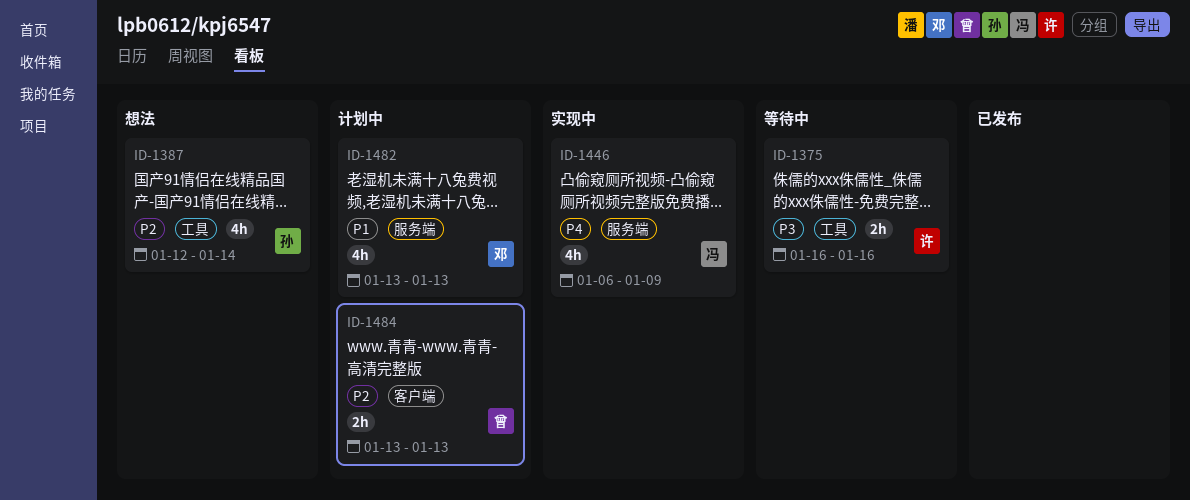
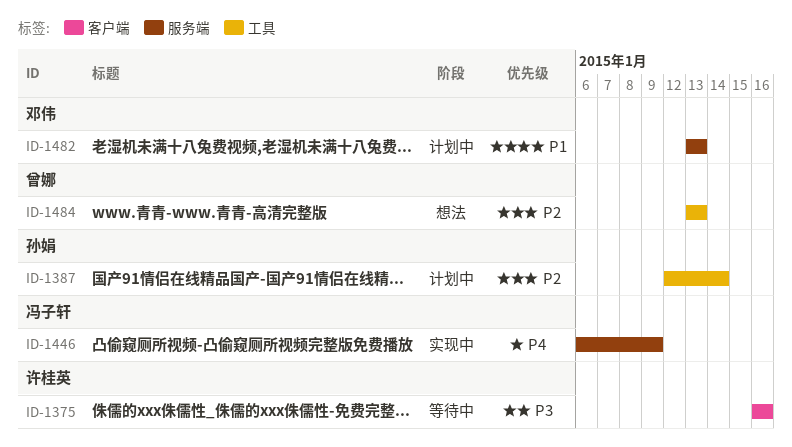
ID-1375, label: 工具 -> 客户端
ID-1387, status: 想法 -> 计划中
ID-1484, status: 计划中 -> 想法
ID-1484, label: 客户端 -> 工具

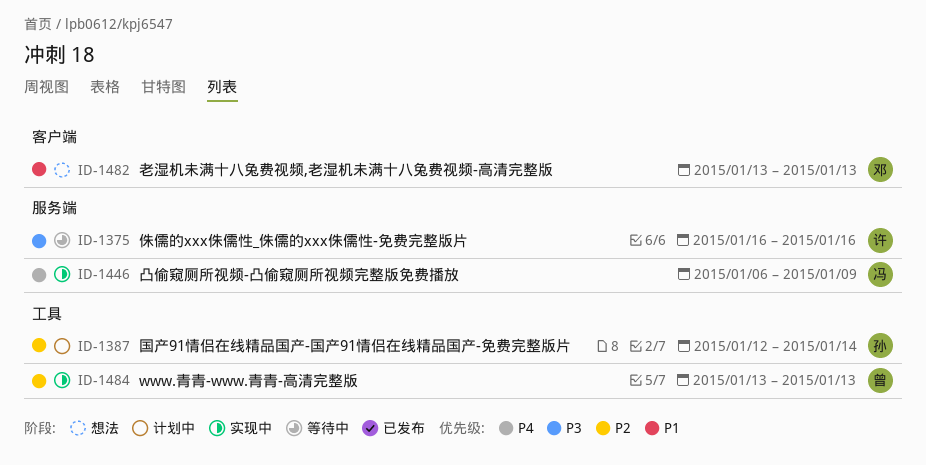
ID-1375, label: 客户端 -> 服务端
ID-1482, status: 计划中 -> 想法
ID-1482, label: 服务端 -> 客户端
ID-1484, status: 想法 -> 实现中

